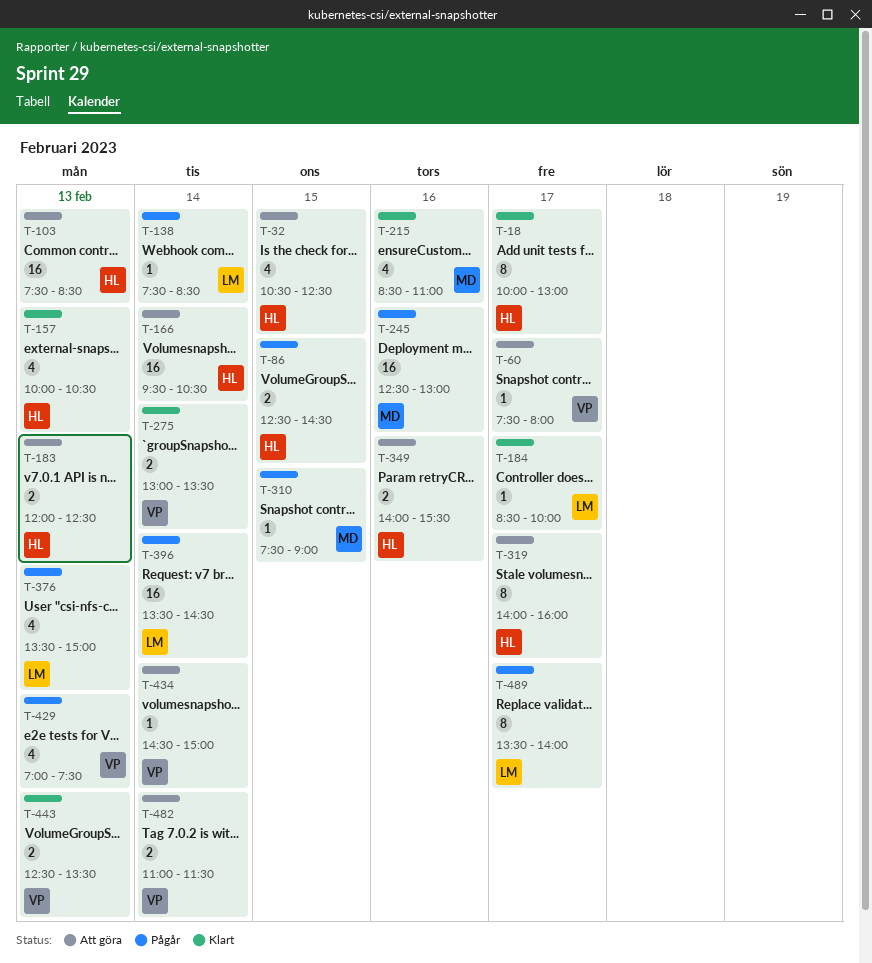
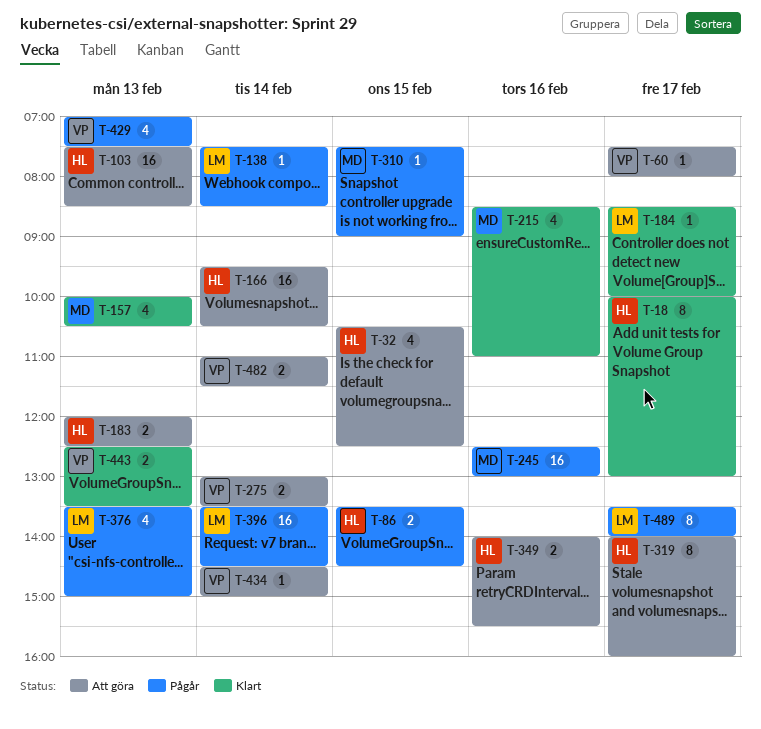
T-86, begins: 12:30 -> 13:30
T-157, owner: HL -> MD
T-275, status: Klart -> Att göra

